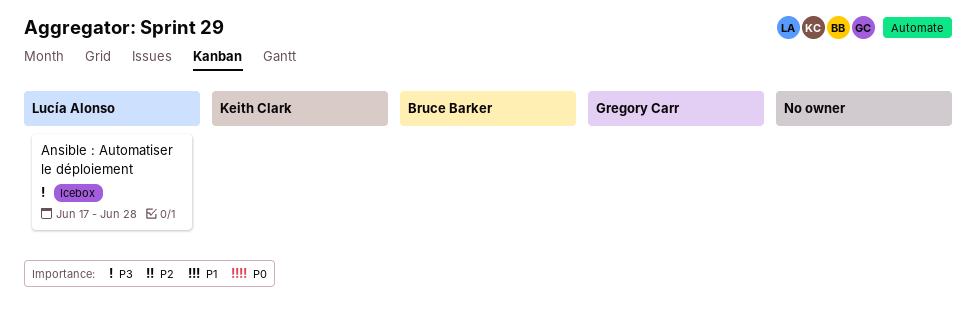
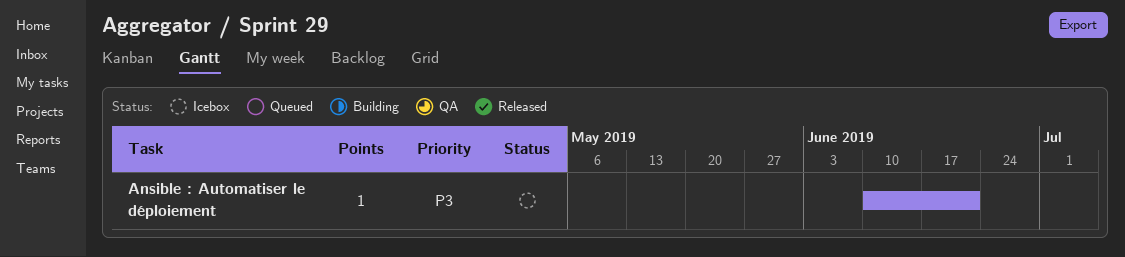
Ansible : Automatiser le déploiement, start: Jun 17 -> Jun 10
Ansible : Automatiser le déploiement, due: Jun 28 -> Jun 21

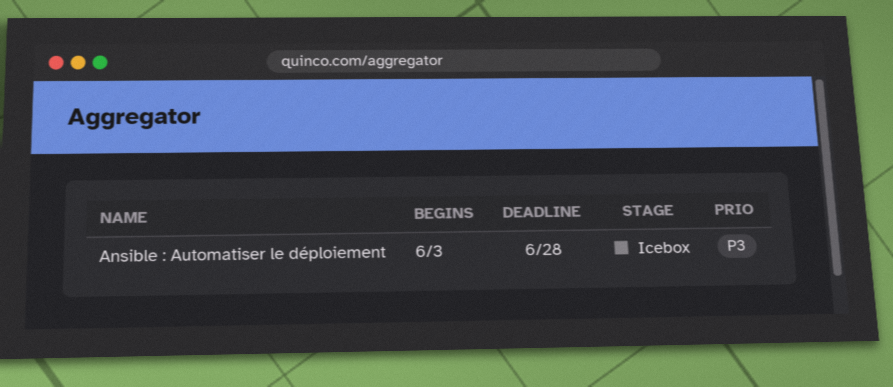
Ansible : Automatiser le déploiement, start: Jun 10 -> Jun 3
Ansible : Automatiser le déploiement, due: Jun 21 -> Jun 28

